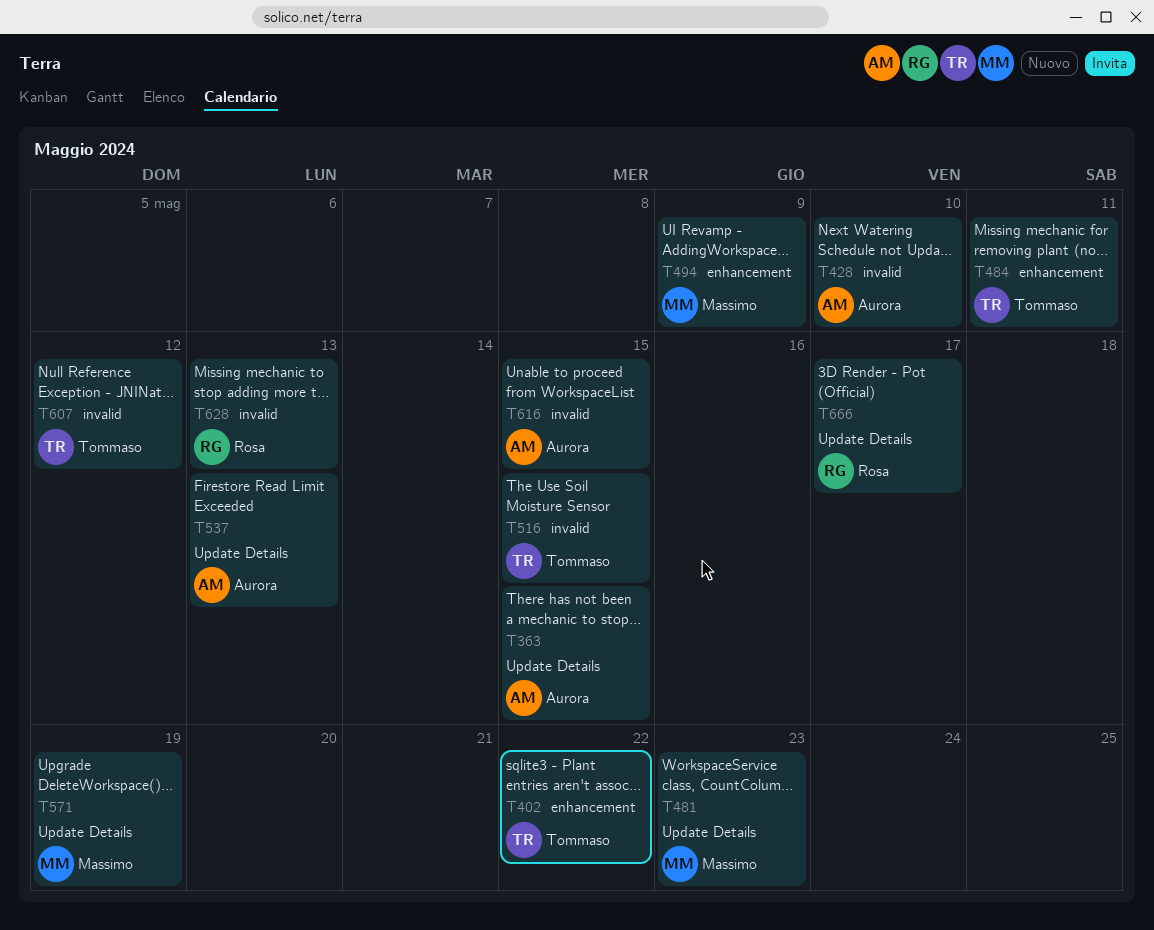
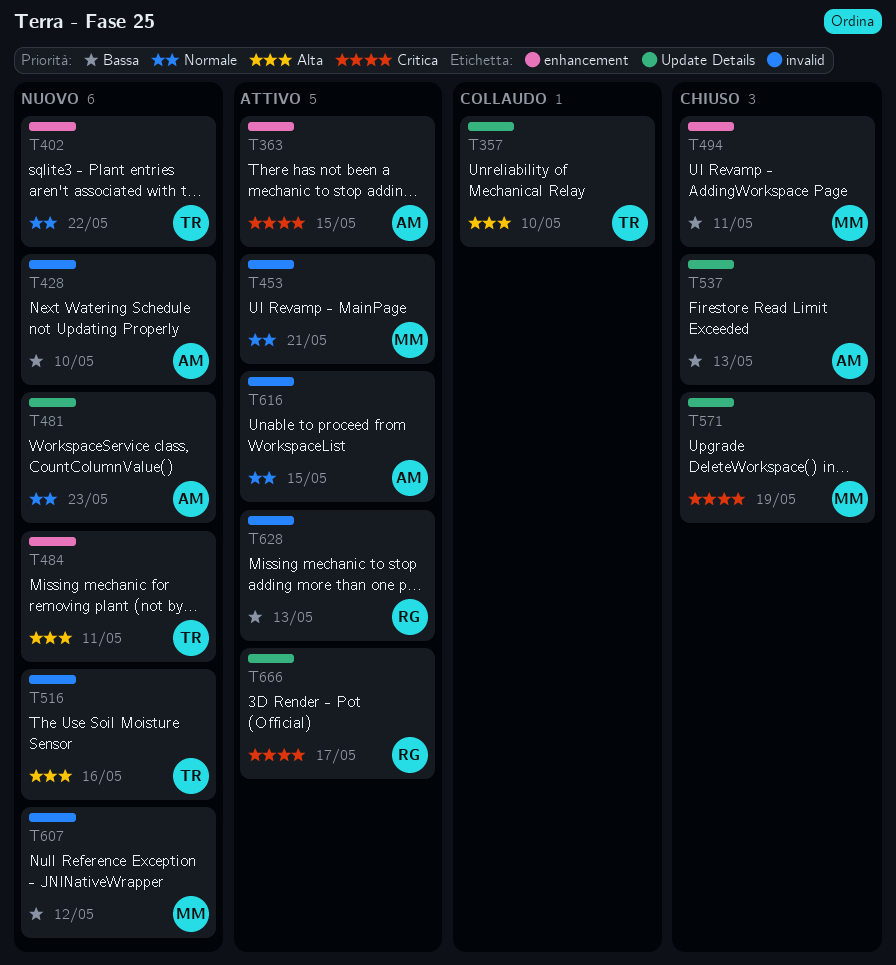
T357: none -> present
T363, label: Update Details -> enhancement
T453: none -> present
T481, owner: Massimo -> Aurora
T494, due: May 9 -> May 11
T516, due: May 15 -> May 16
T607, owner: Tommaso -> Massimo

